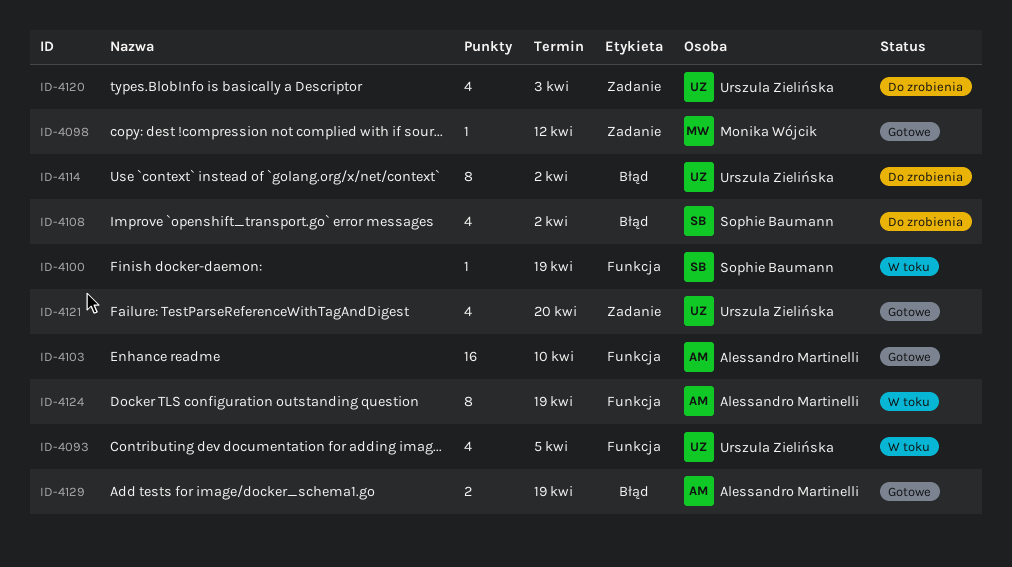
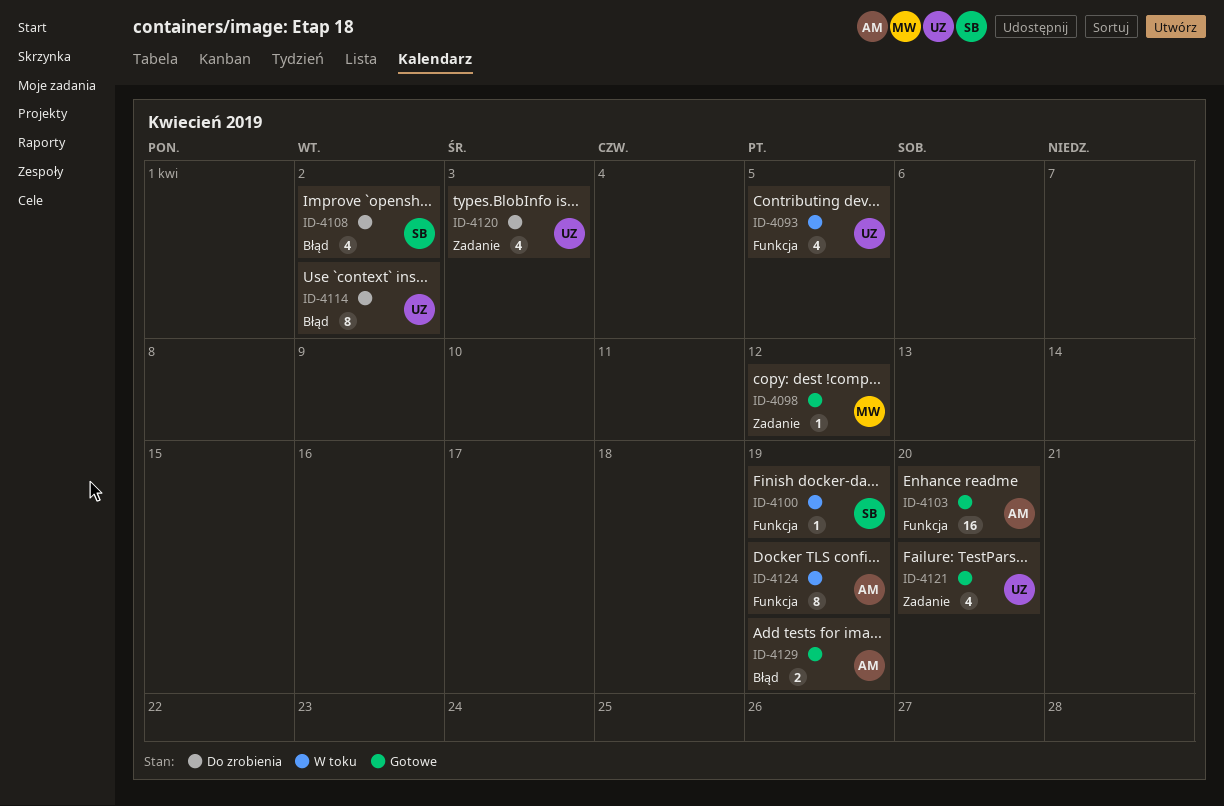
ID-4103, due: Apr 10 -> Apr 20

